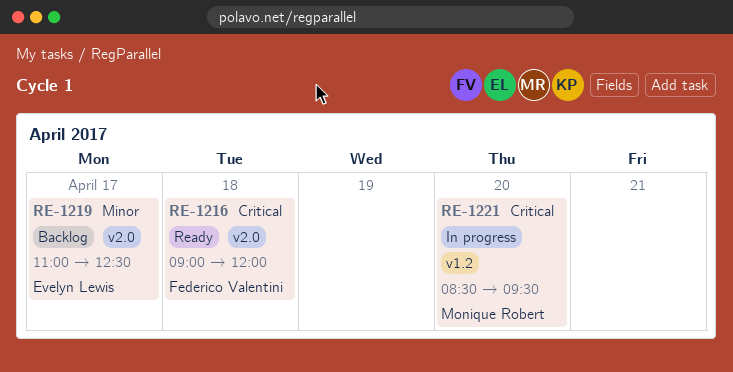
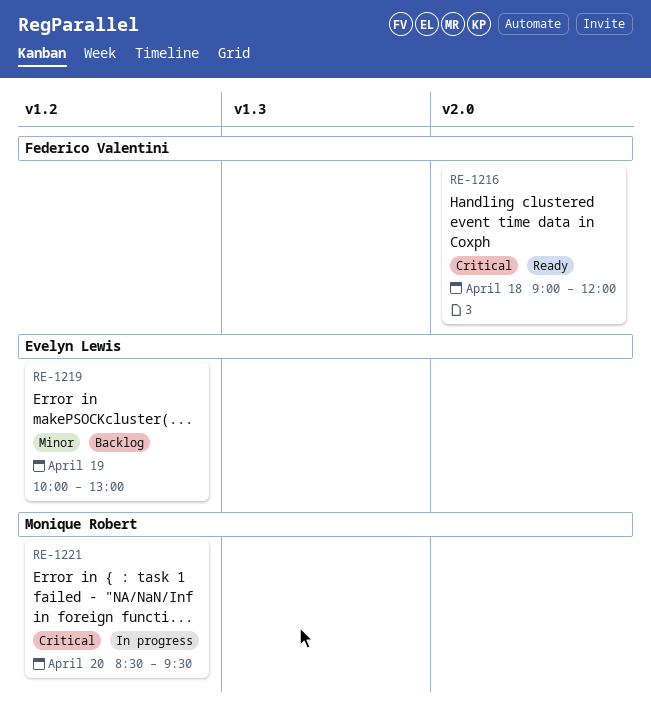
RE-1219, label: v2.0 -> v1.2
RE-1219, day: Apr 17 -> Apr 19
RE-1219, begins: 11:00 -> 10:00
RE-1219, ends: 12:30 -> 13:00

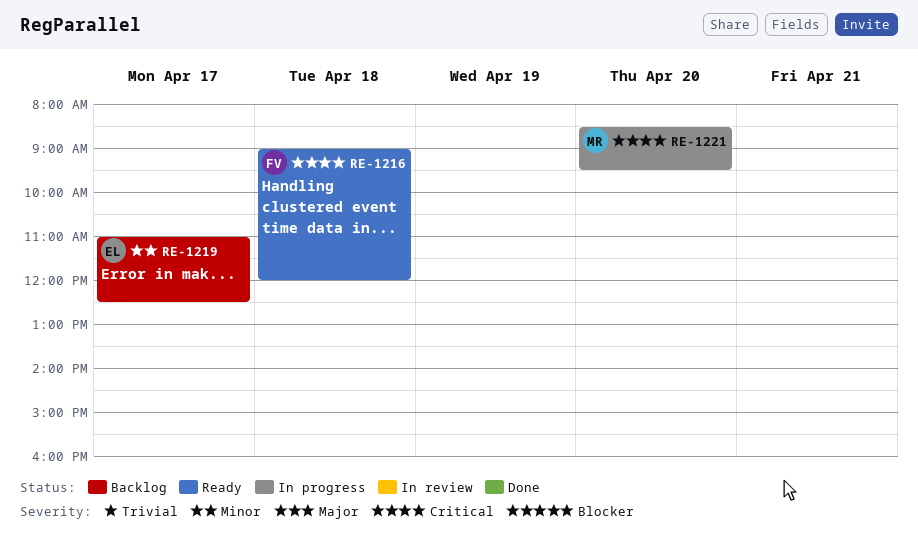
RE-1219, day: Apr 19 -> Apr 17
RE-1219, begins: 10:00 -> 11:00
RE-1219, ends: 13:00 -> 12:30

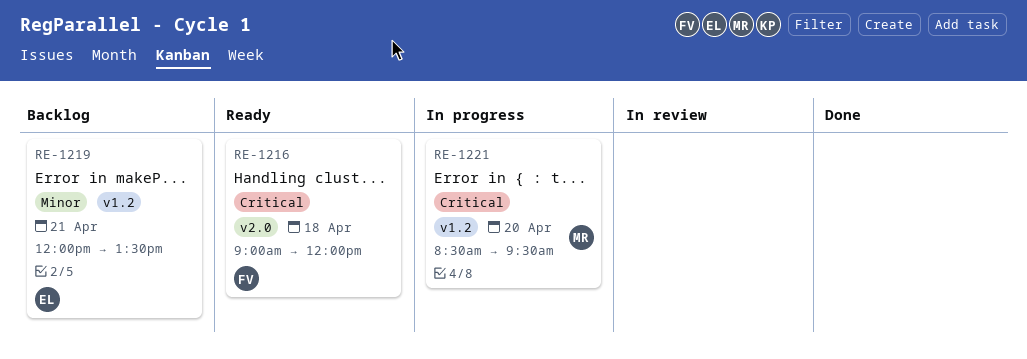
RE-1219, day: Apr 17 -> Apr 21
RE-1219, begins: 11:00 -> 12:00
RE-1219, ends: 12:30 -> 13:30

